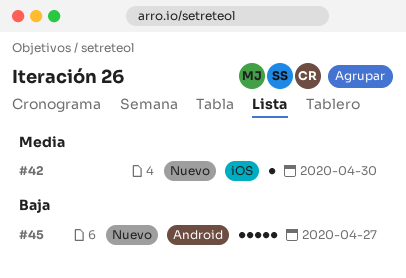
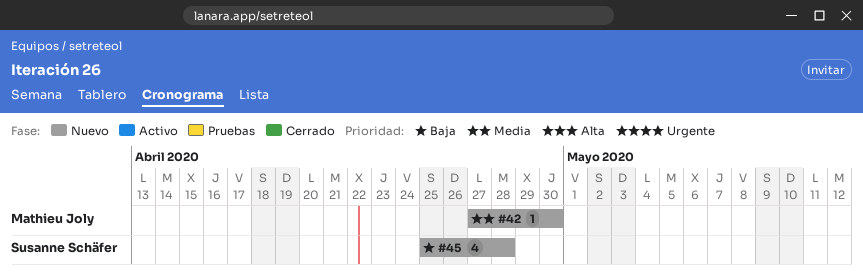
#45, estimate: 5 -> 4
#45, due: Apr 27 -> Apr 28

